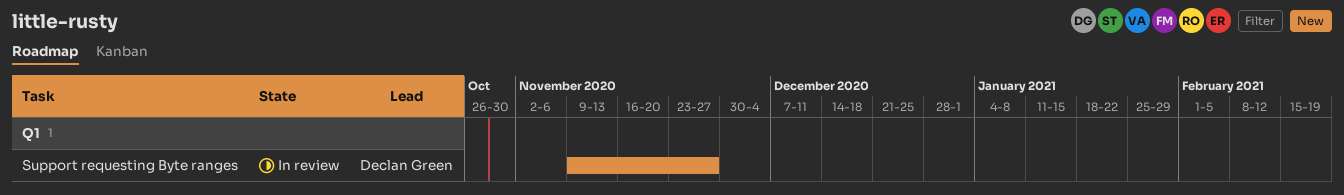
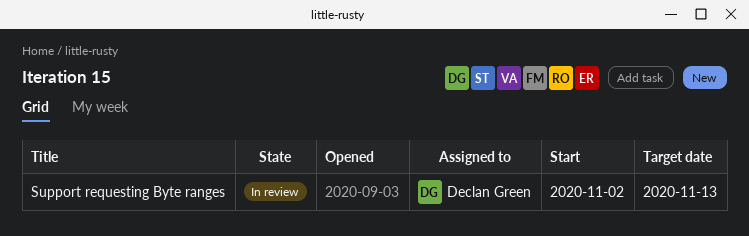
Support requesting Byte ranges, start: Nov 9 -> Nov 2
Support requesting Byte ranges, due: Nov 27 -> Nov 13

